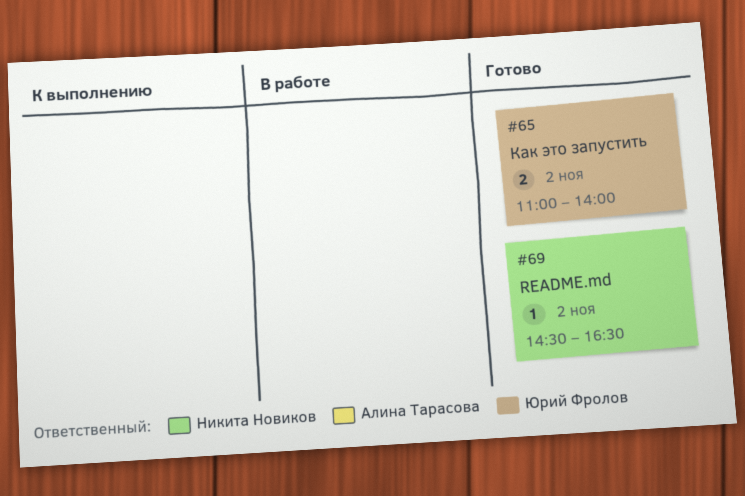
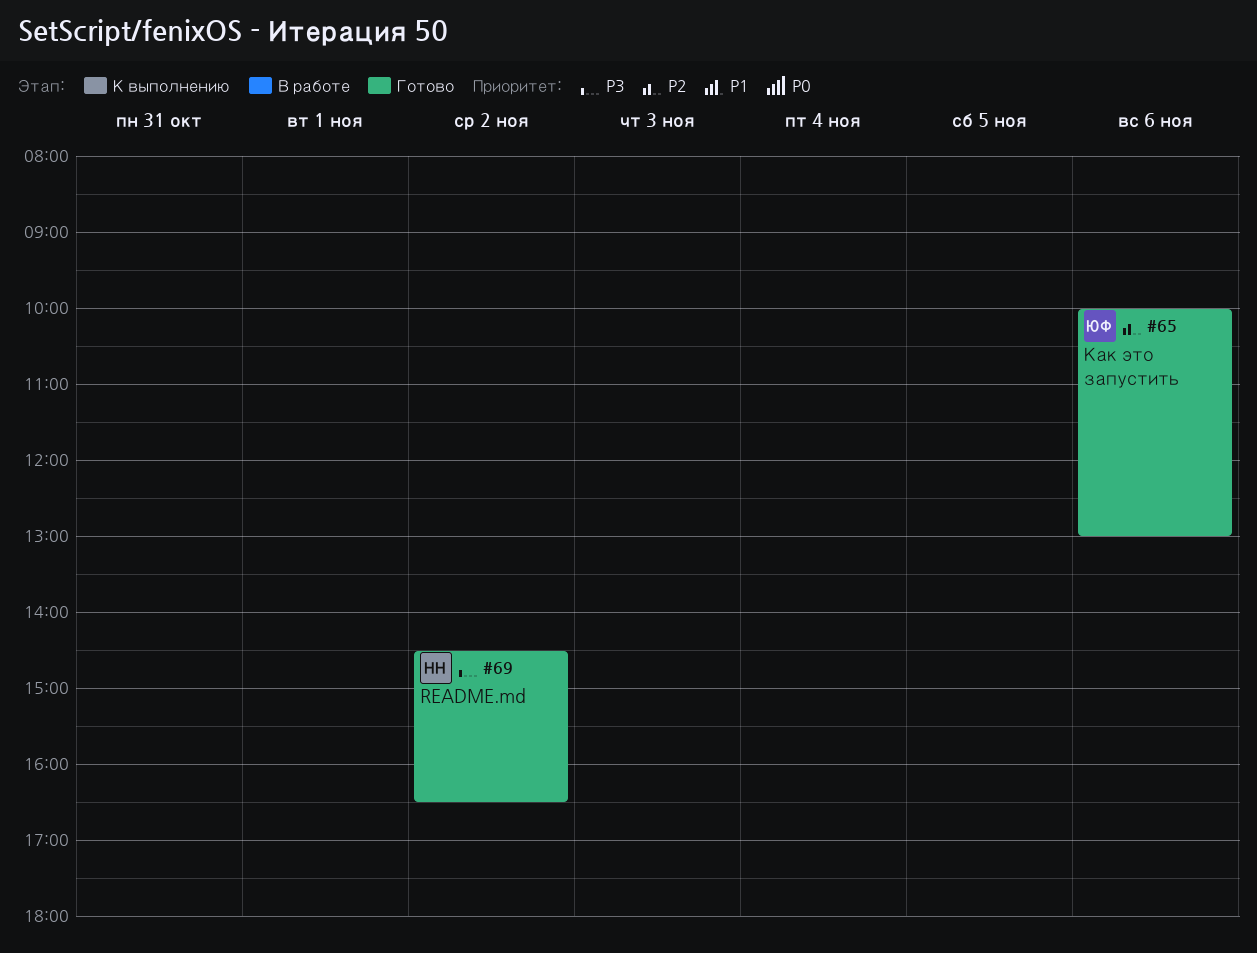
#65, day: Nov 2 -> Nov 6
#65, begins: 11:00 -> 10:00
#65, ends: 14:00 -> 13:00

